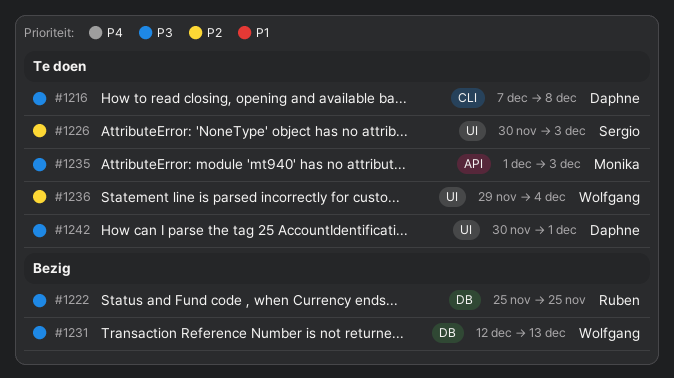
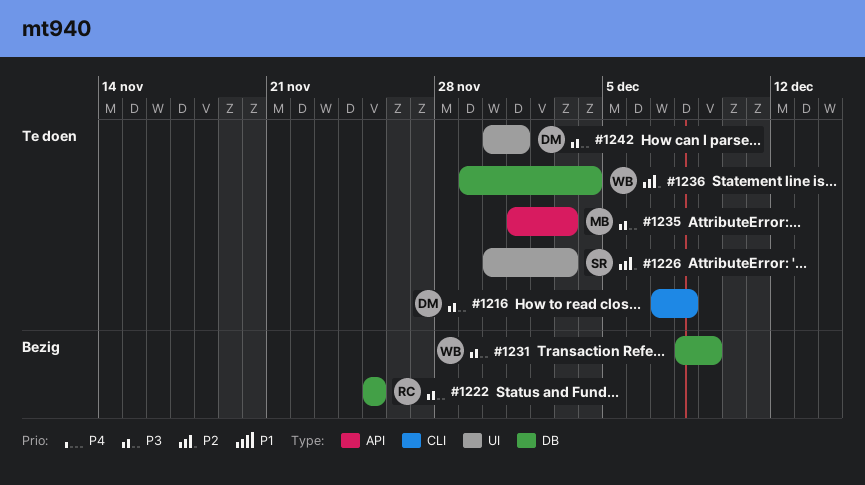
#1231, start: Dec 12 -> Dec 8
#1231, due: Dec 13 -> Dec 9
#1236, label: UI -> DB

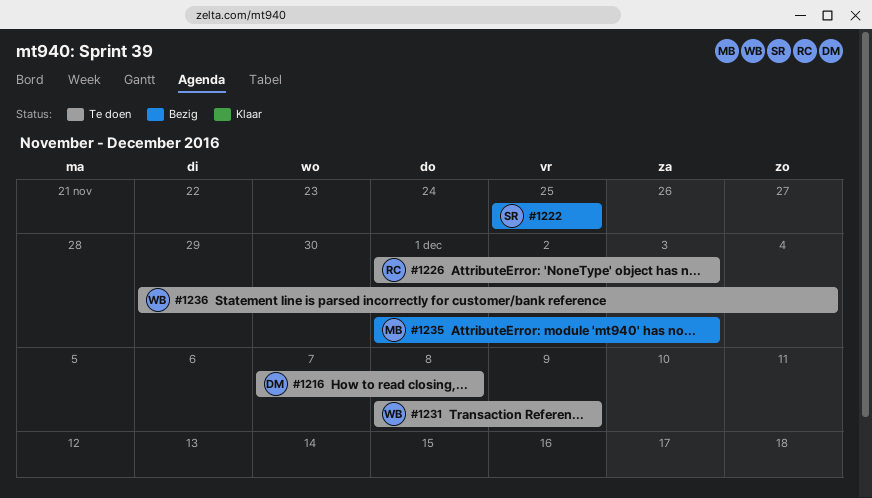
#1222, owner: RC -> SR
#1226, owner: SR -> RC
#1226, start: Nov 30 -> Dec 1
#1231, status: Bezig -> Te doen
#1235, status: Te doen -> Bezig
#1242: present -> none

